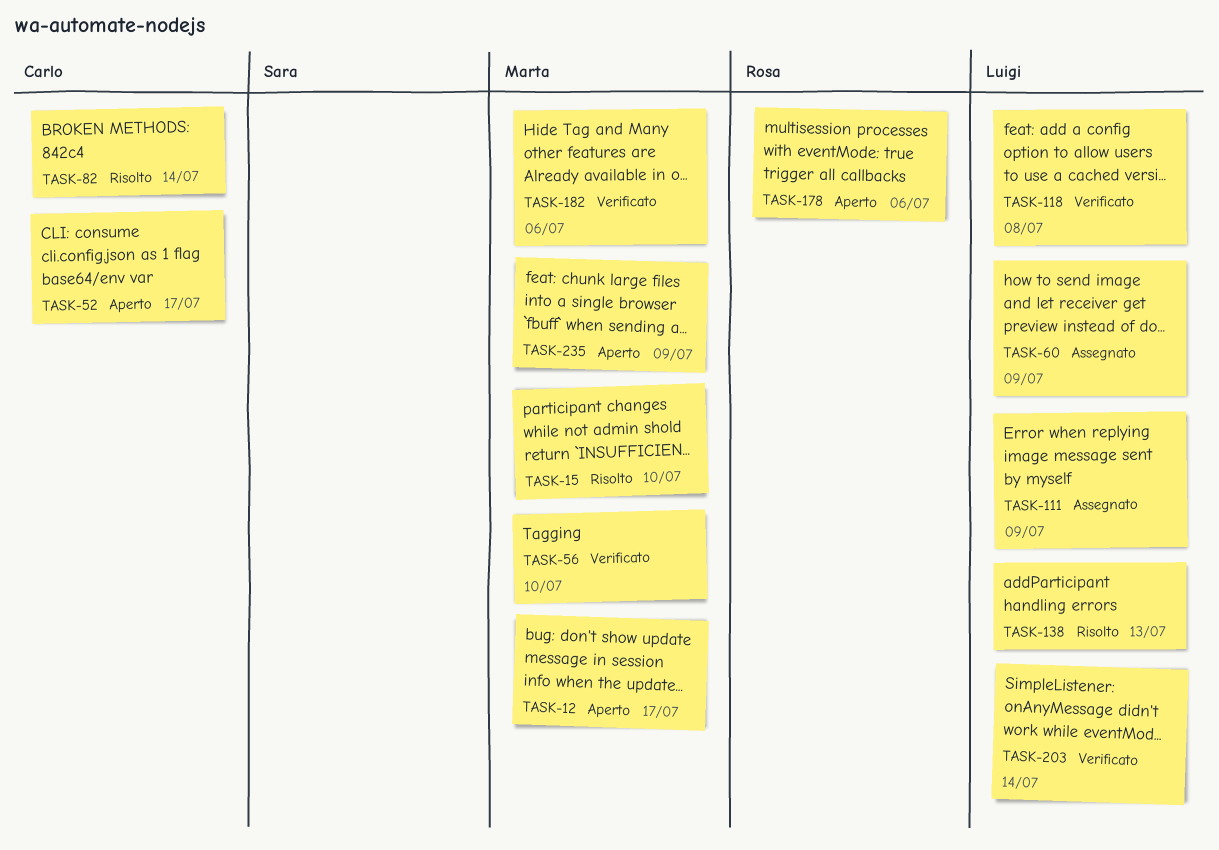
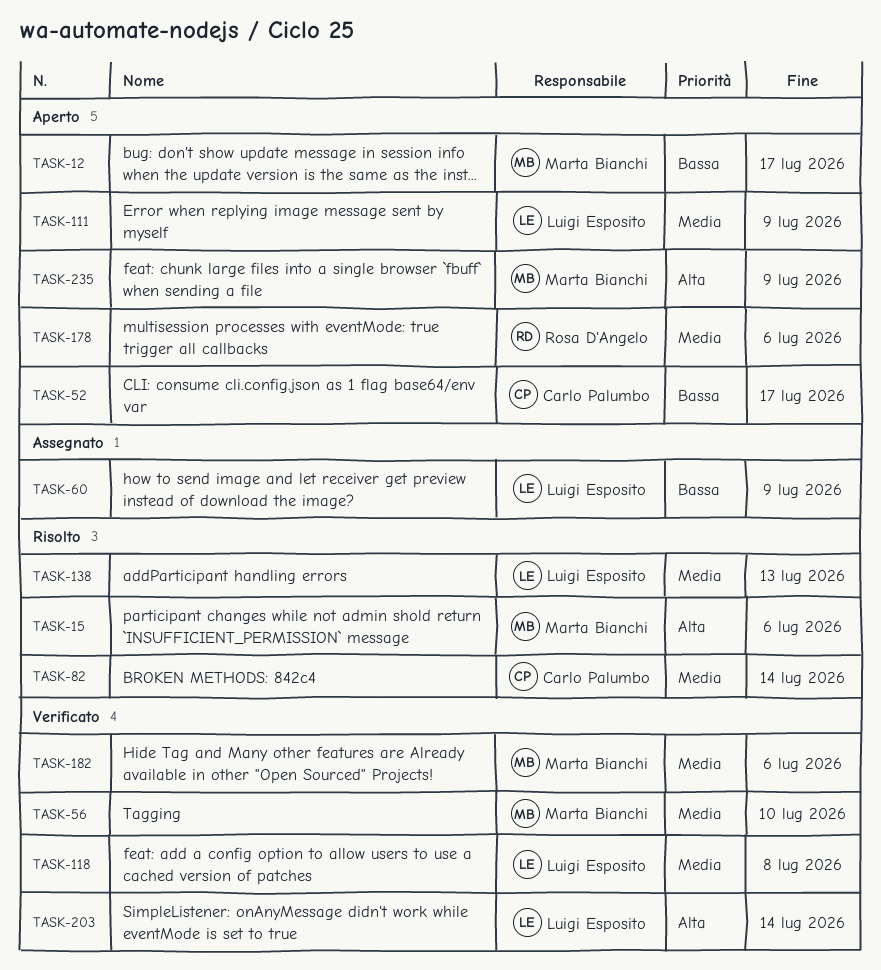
TASK-15, due: Jul 10 -> Jul 6
TASK-111, status: Assegnato -> Aperto

